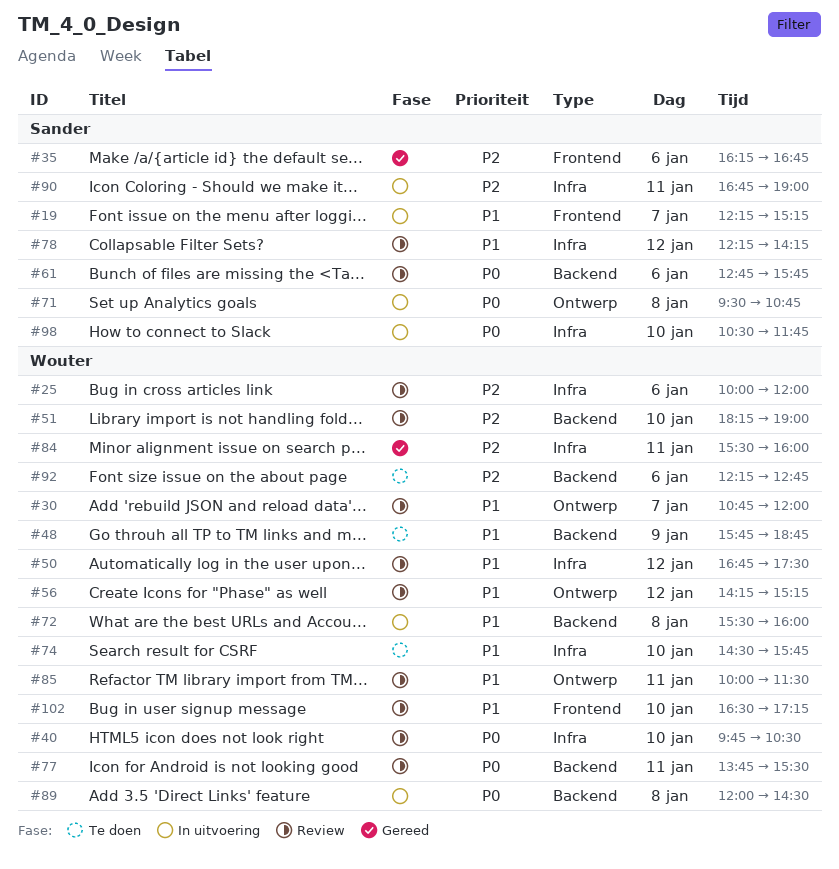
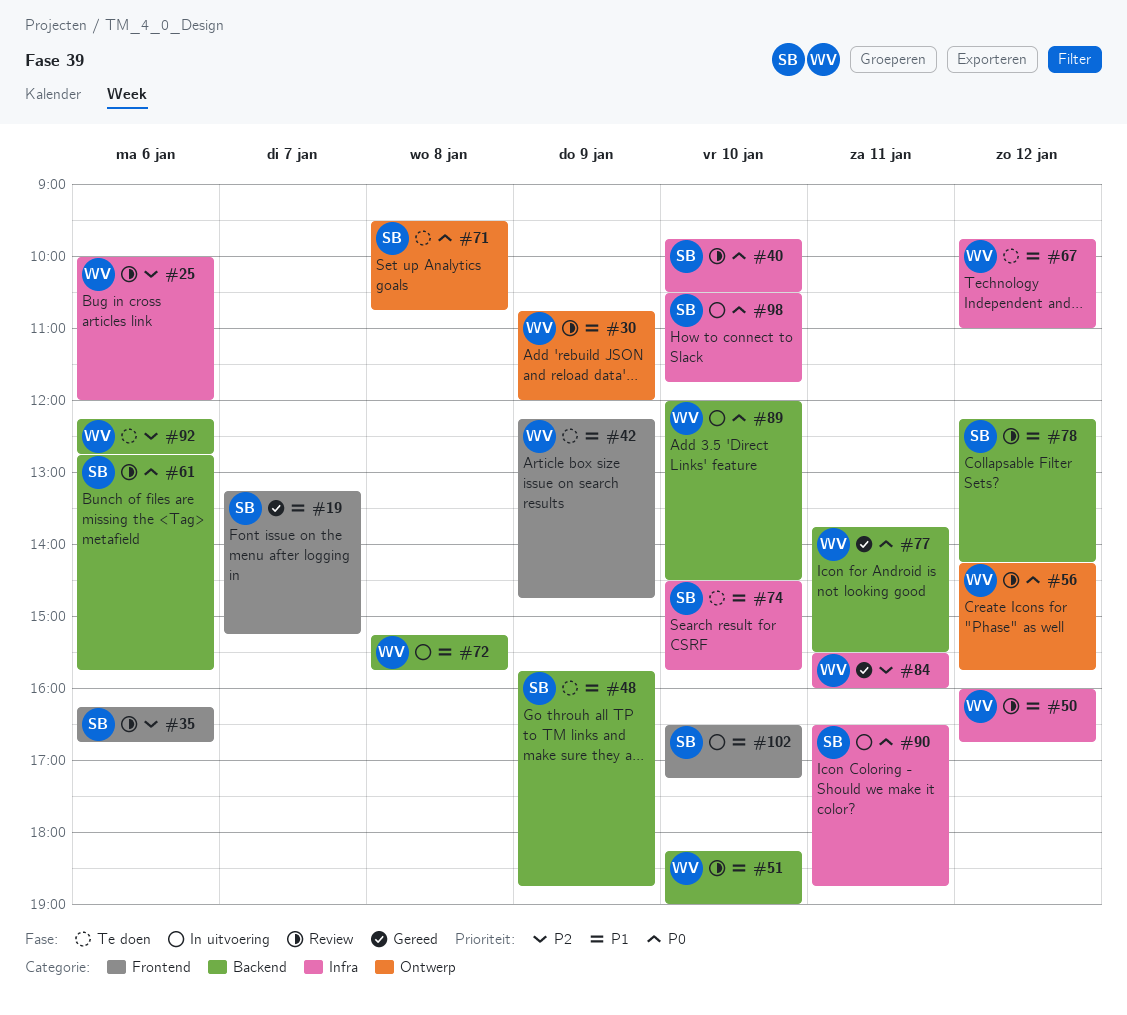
#19, status: In uitvoering -> Gereed
#19, begins: 12:15 -> 13:15
#30, day: Jan 7 -> Jan 9
#35, status: Gereed -> Review
#40, owner: Wouter -> Sander
#42: none -> present
#48, owner: Wouter -> Sander
#50, begins: 16:45 -> 16:00
#50, ends: 17:30 -> 16:45
#51, priority: P2 -> P1
#56, priority: P1 -> P0
#56, ends: 15:15 -> 15:45
#67: none -> present
#71, status: In uitvoering -> Te doen
#72, begins: 15:30 -> 15:15
#72, ends: 16:00 -> 15:45
#74, owner: Wouter -> Sander
#77, status: Review -> Gereed
#78, label: Infra -> Backend
#85: present -> none
#89, day: Jan 8 -> Jan 10
#90, priority: P2 -> P0
#90, begins: 16:45 -> 16:30
#90, ends: 19:00 -> 18:45
#102, status: Review -> In uitvoering
#102, owner: Wouter -> Sander

